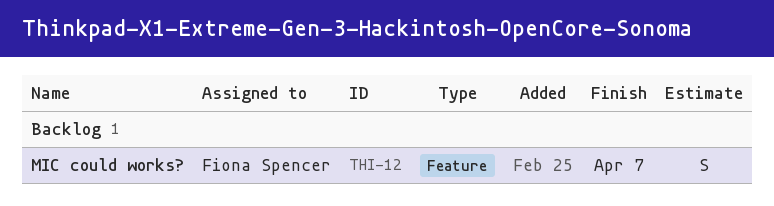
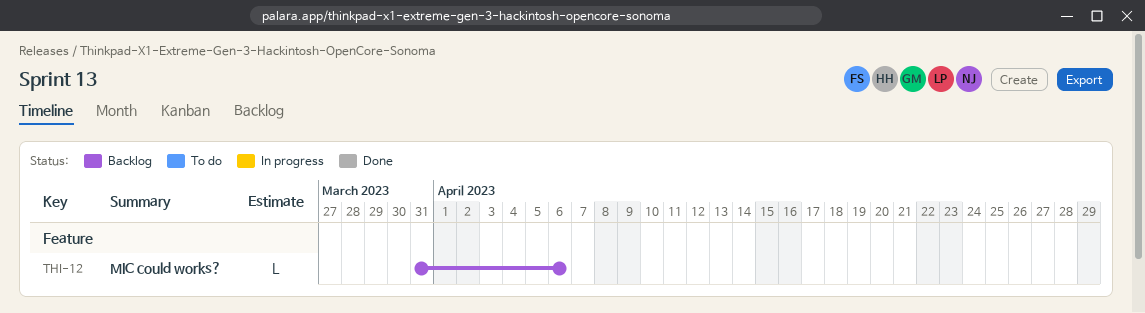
THI-12, estimate: S -> L
THI-12, due: Apr 7 -> Apr 6

